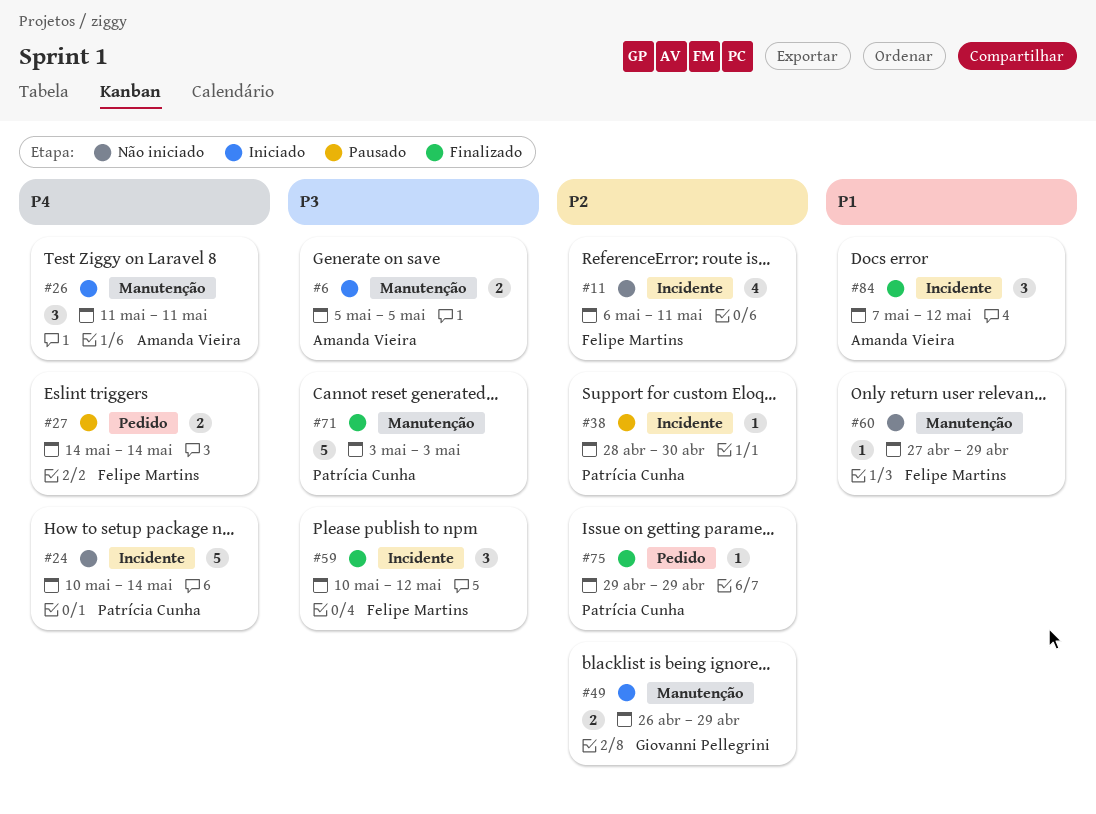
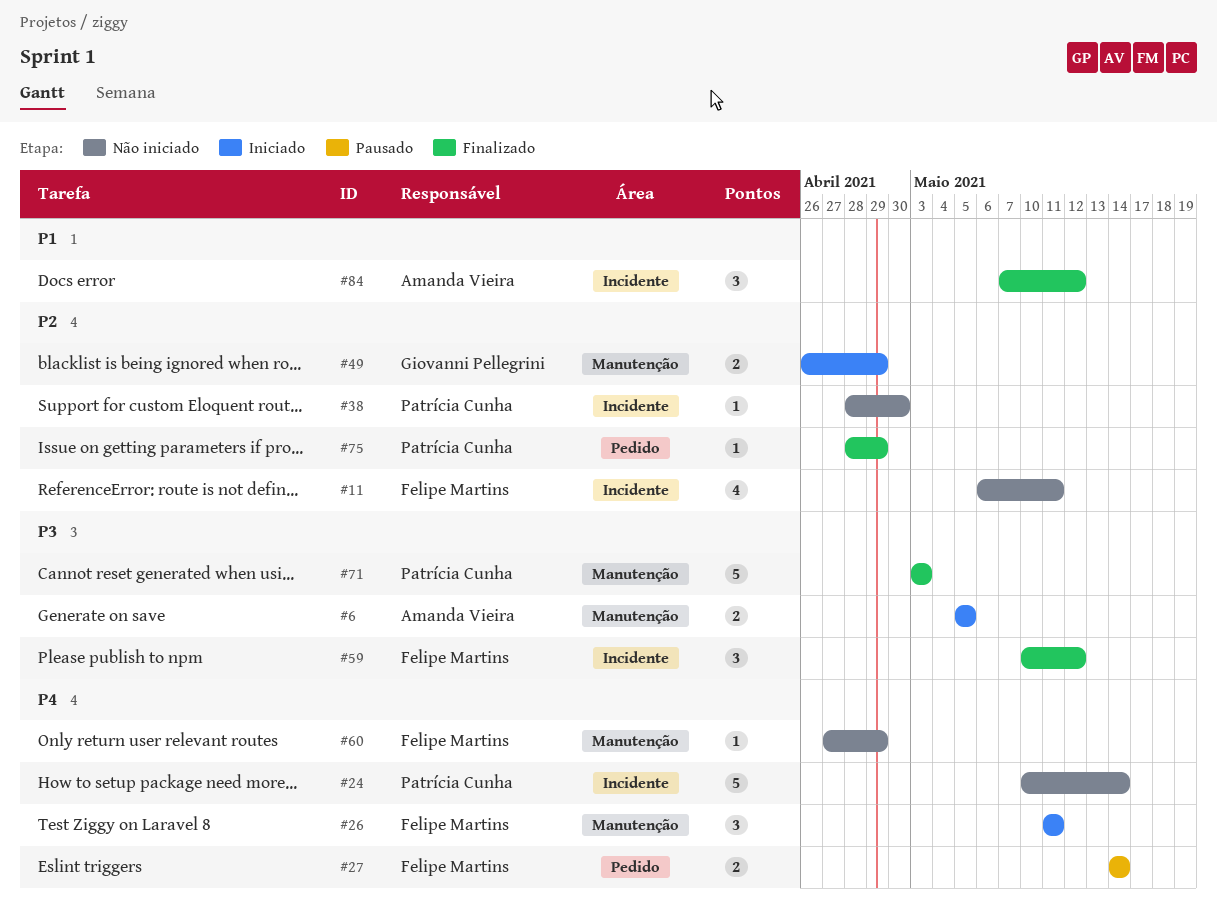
#26, owner: Amanda Vieira -> Felipe Martins
#38, status: Pausado -> Não iniciado
#60, priority: P1 -> P4
#75, start: Apr 29 -> Apr 28

